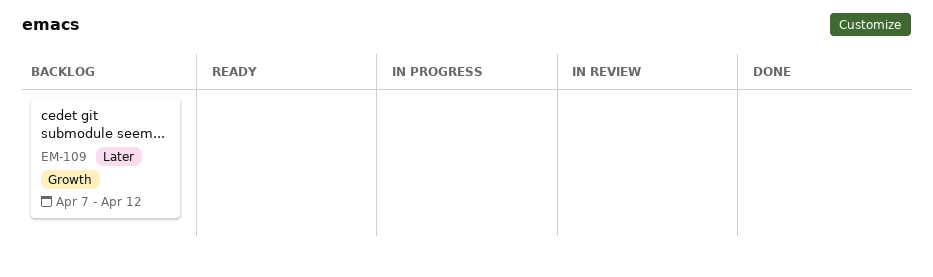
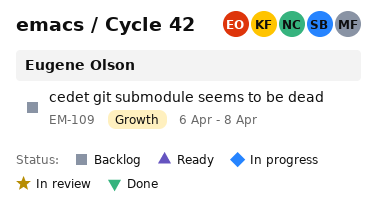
EM-109, start: Apr 7 -> Apr 6
EM-109, due: Apr 12 -> Apr 8

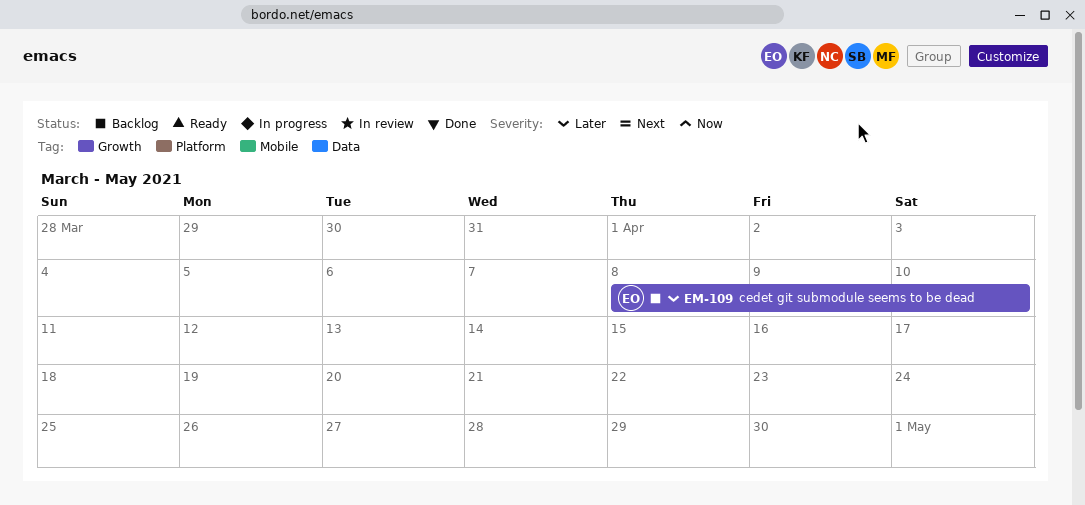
EM-109, start: Apr 6 -> Apr 8
EM-109, due: Apr 8 -> Apr 10

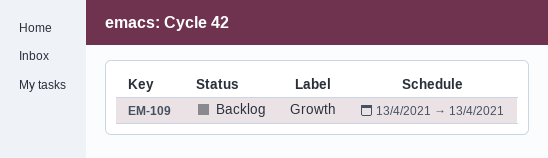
EM-109, start: Apr 8 -> Apr 13
EM-109, due: Apr 10 -> Apr 13

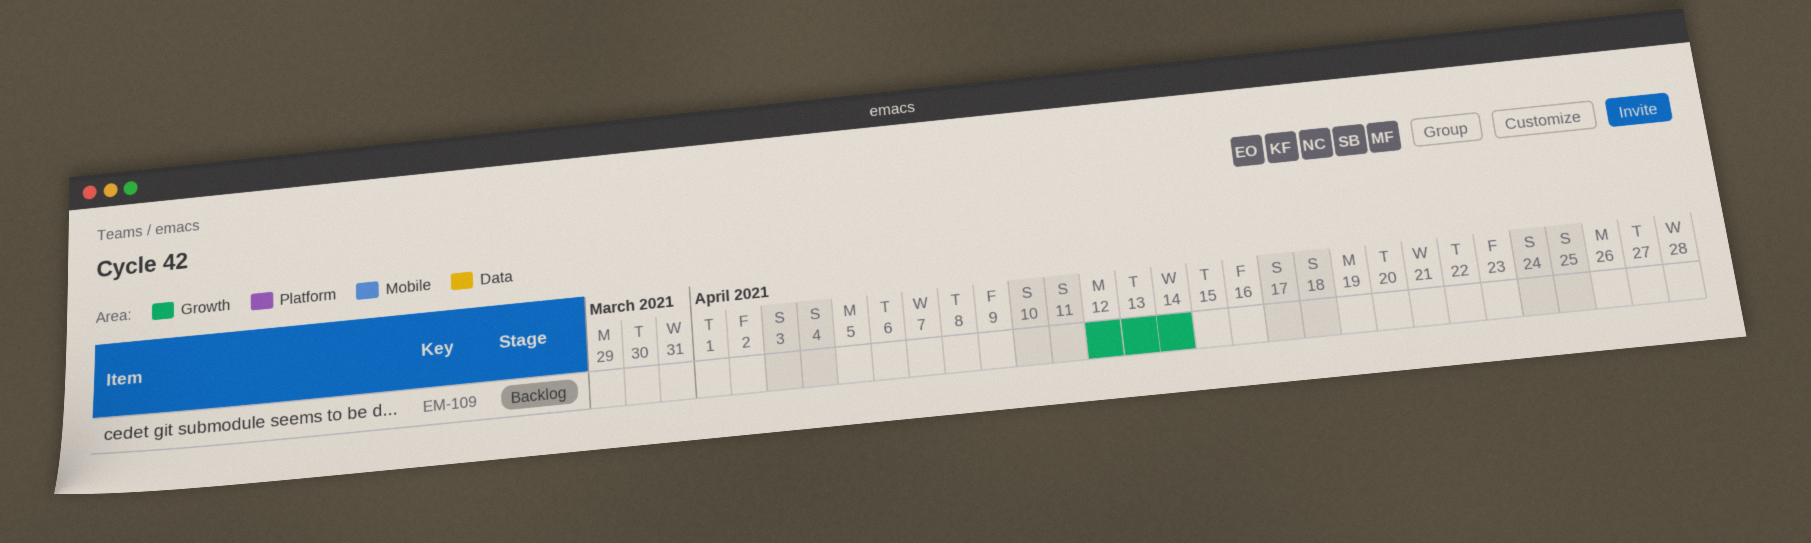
EM-109, start: Apr 13 -> Apr 12
EM-109, due: Apr 13 -> Apr 14

